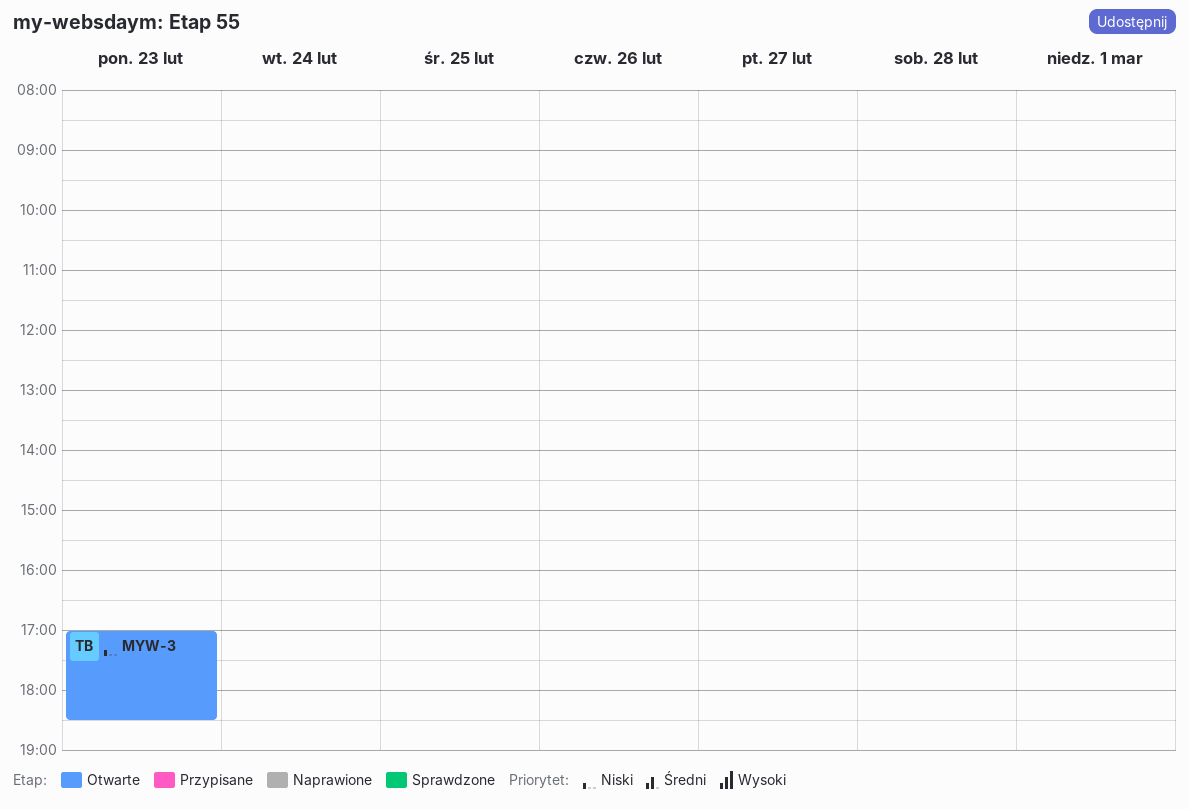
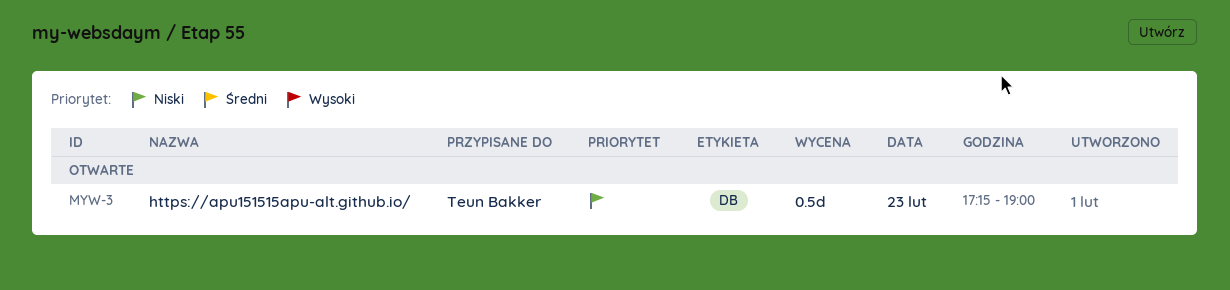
MYW-3, begins: 17:00 -> 17:15
MYW-3, ends: 18:30 -> 19:00

